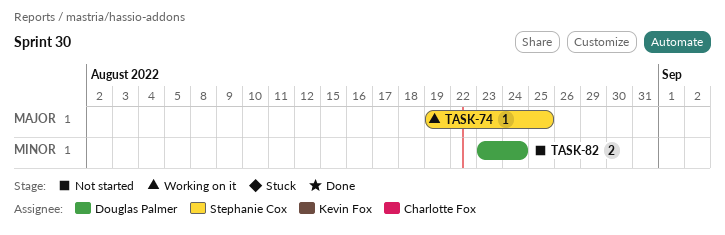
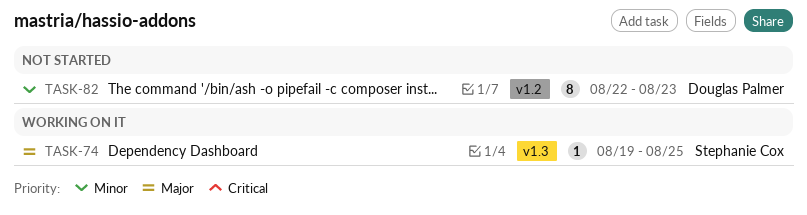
TASK-82, estimate: 2 -> 8
TASK-82, start: Aug 23 -> Aug 22
TASK-82, due: Aug 24 -> Aug 23

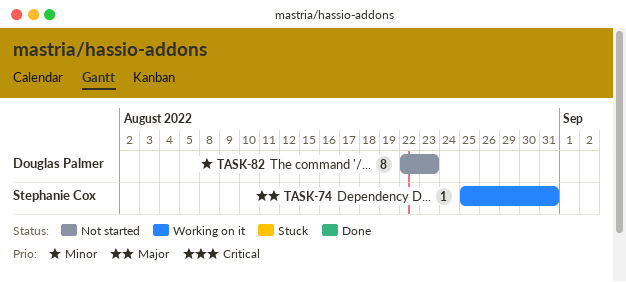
TASK-74, start: Aug 19 -> Aug 25
TASK-74, due: Aug 25 -> Aug 31

